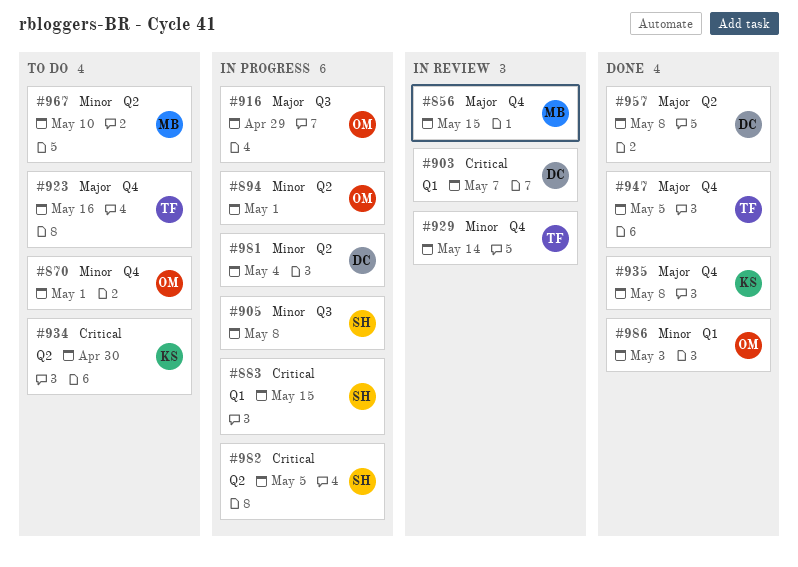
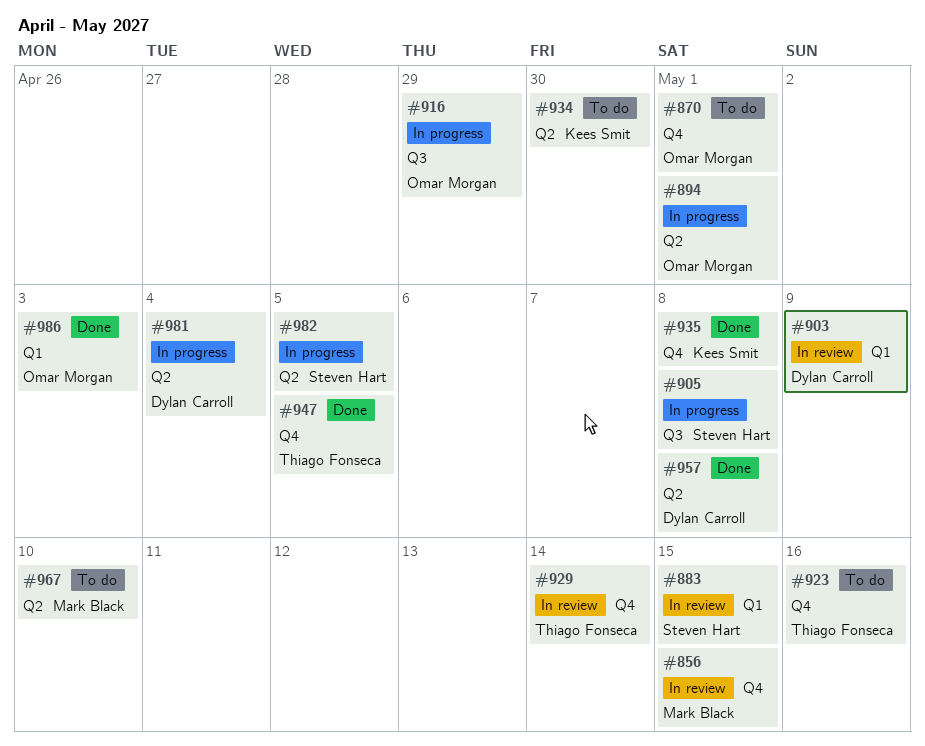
#883, status: In progress -> In review
#903, due: May 7 -> May 9

